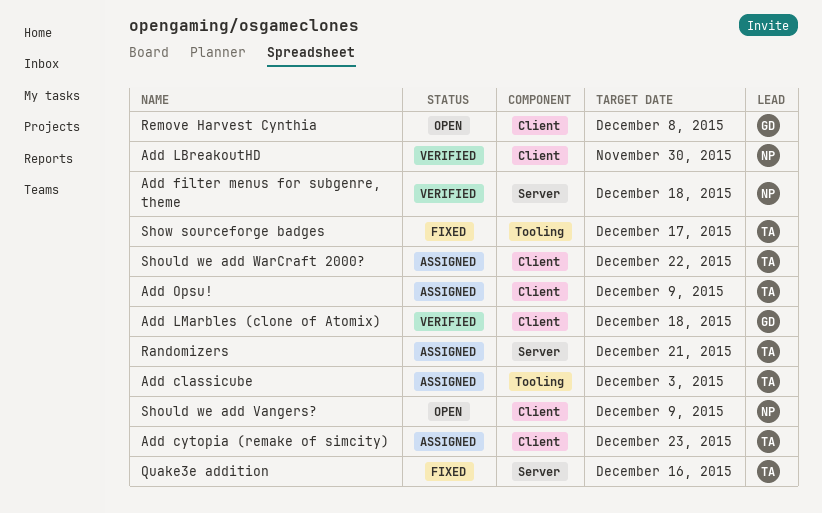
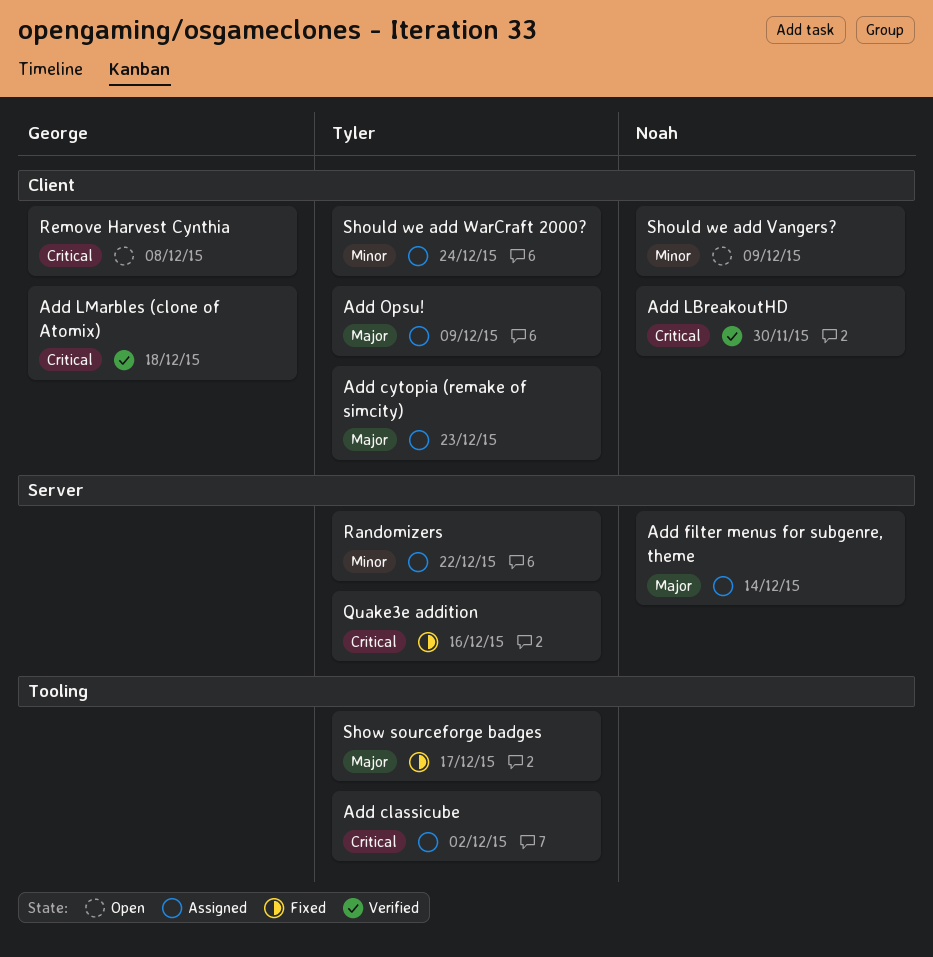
Add classicube, due: Dec 3 -> Dec 2
Add filter menus for subgenre, theme, status: Verified -> Assigned
Add filter menus for subgenre, theme, due: Dec 18 -> Dec 14
Randomizers, due: Dec 21 -> Dec 22
Should we add WarCraft 2000?, due: Dec 22 -> Dec 24

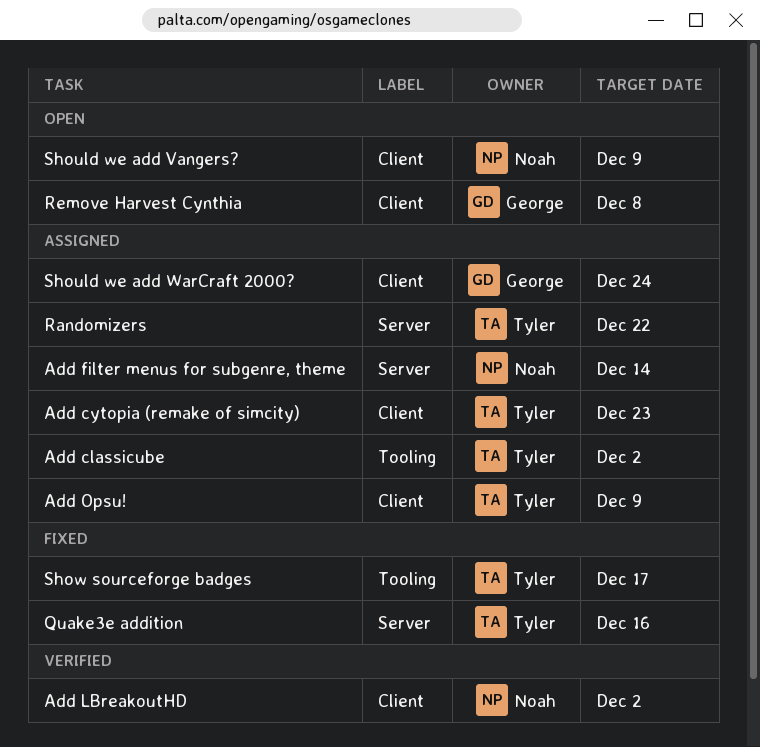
Add LBreakoutHD, due: Nov 30 -> Dec 2
Add LMarbles (clone of Atomix): present -> none
Should we add WarCraft 2000?, owner: Tyler -> George

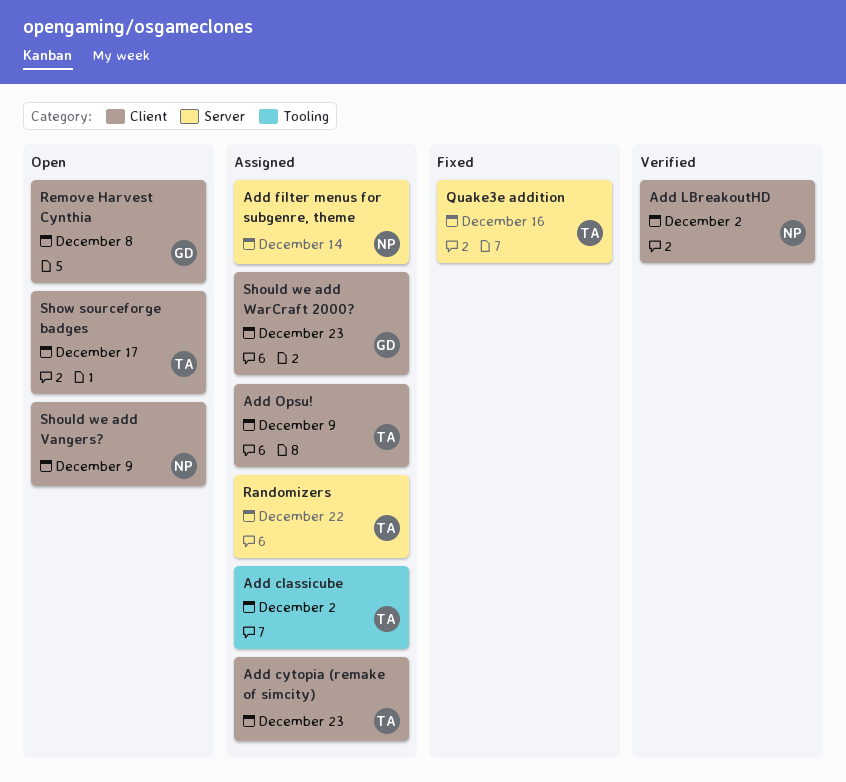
Should we add WarCraft 2000?, due: Dec 24 -> Dec 23
Show sourceforge badges, status: Fixed -> Open
Show sourceforge badges, label: Tooling -> Client

